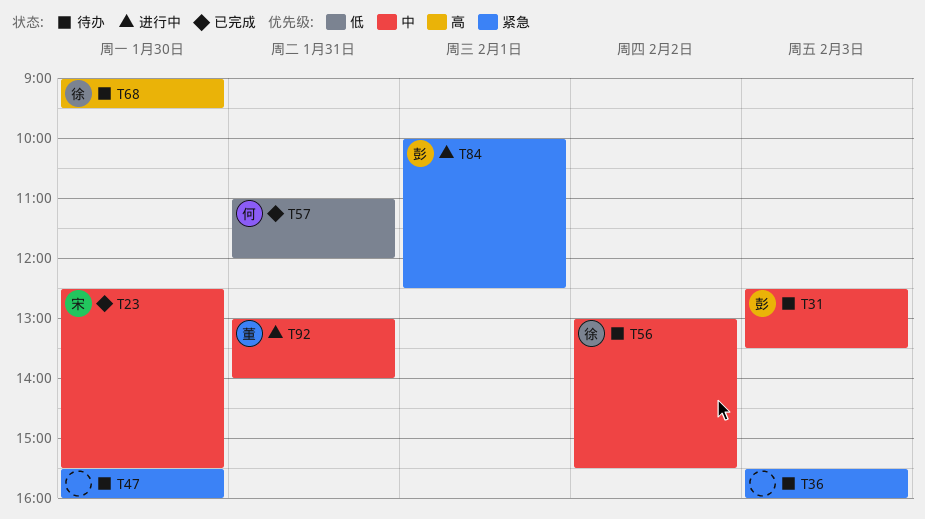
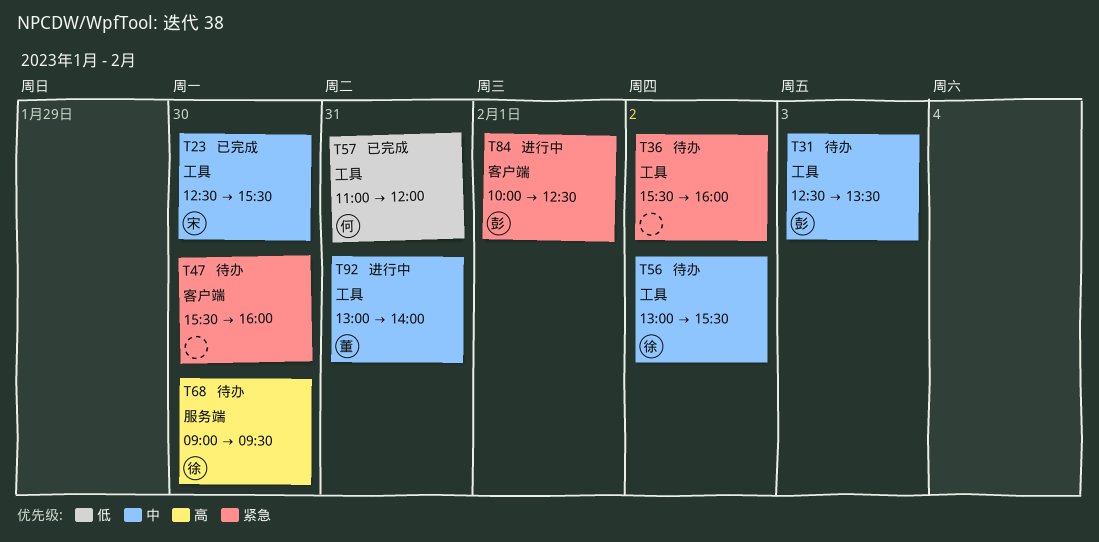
T36, day: Feb 3 -> Feb 2

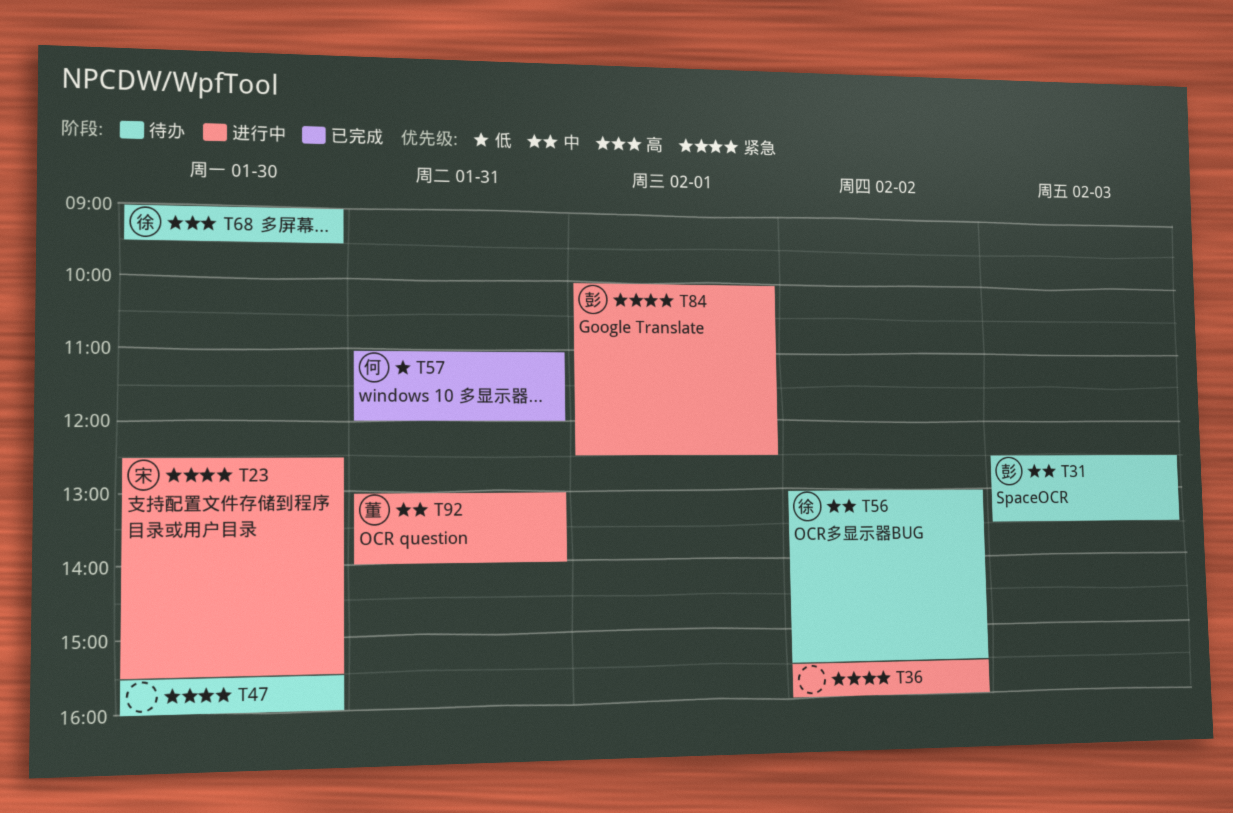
T23, status: 已完成 -> 进行中
T23, priority: 中 -> 紧急
T36, status: 待办 -> 进行中

